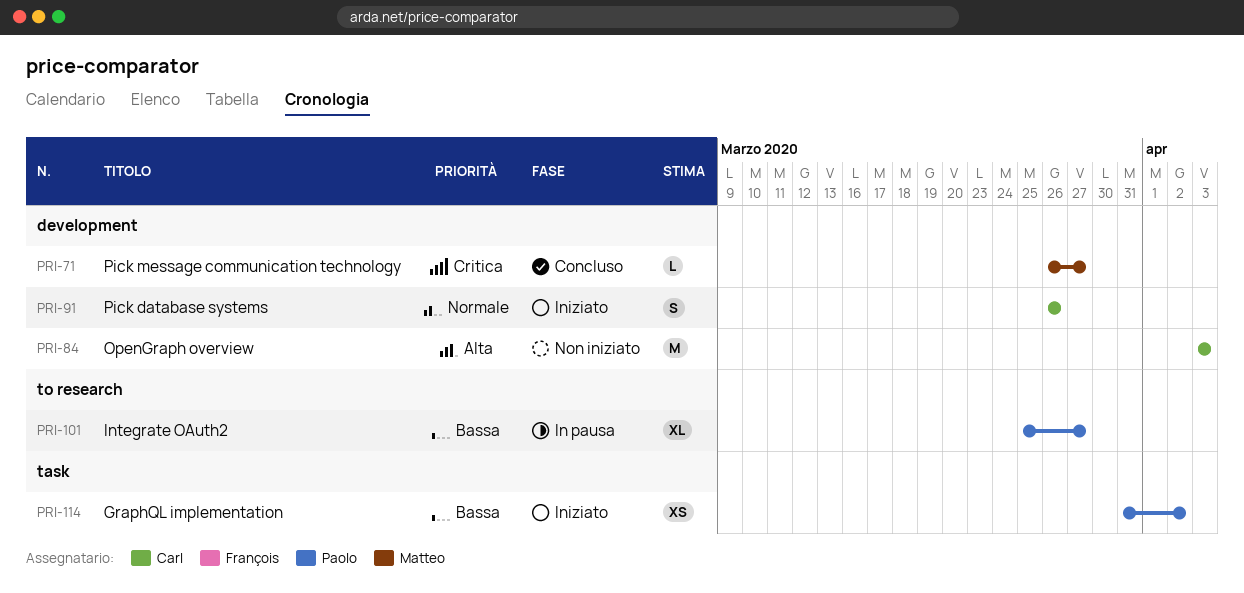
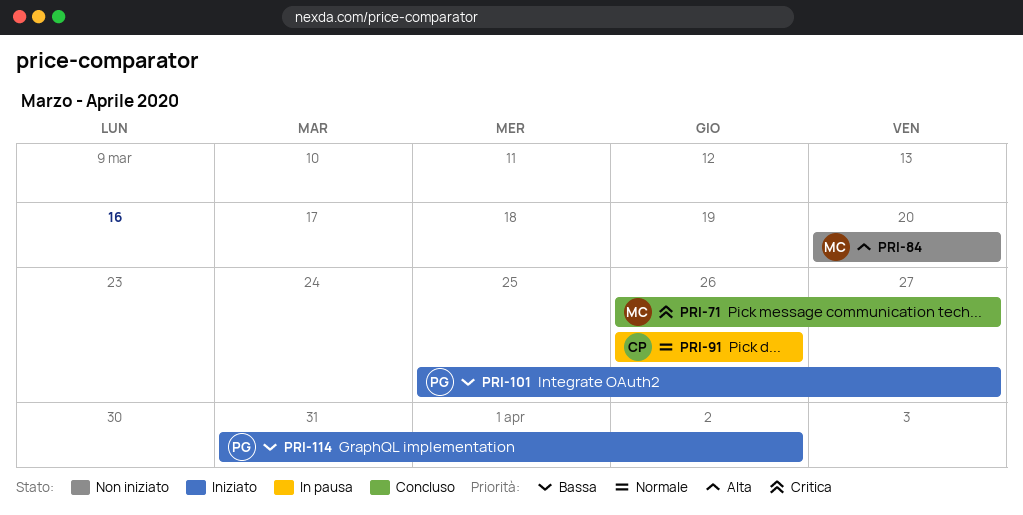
PRI-84, owner: Carl -> Matteo
PRI-84, start: Apr 3 -> Mar 20
PRI-84, due: Apr 3 -> Mar 20
PRI-91, status: Iniziato -> In pausa
PRI-101, status: In pausa -> Iniziato

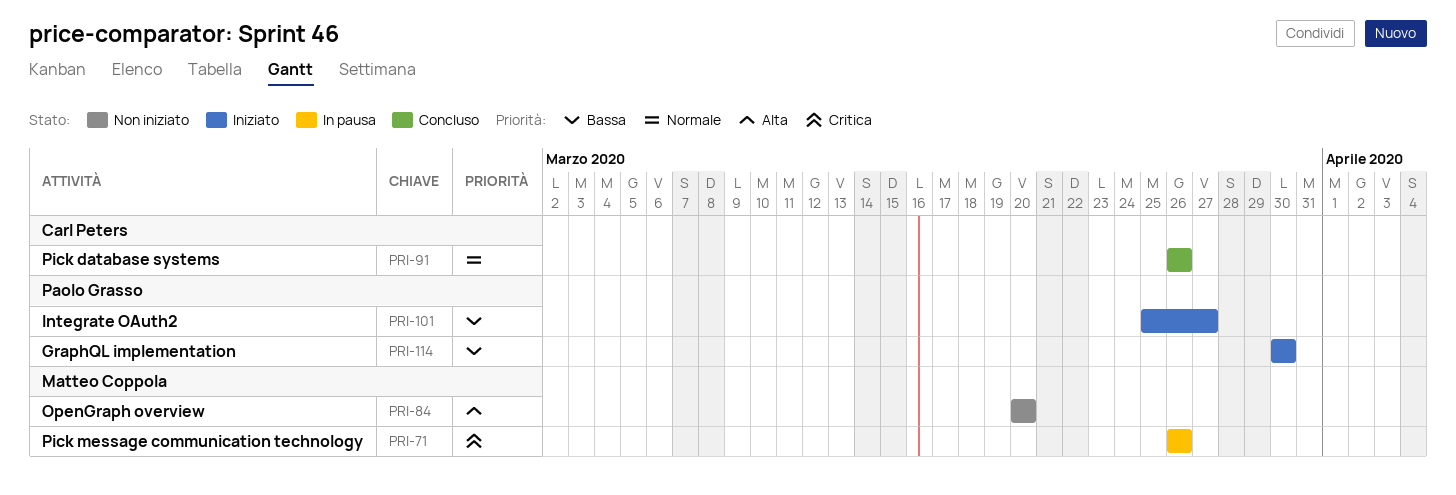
PRI-71, status: Concluso -> In pausa
PRI-71, due: Mar 27 -> Mar 26
PRI-91, status: In pausa -> Concluso
PRI-114, start: Mar 31 -> Mar 30
PRI-114, due: Apr 2 -> Mar 30

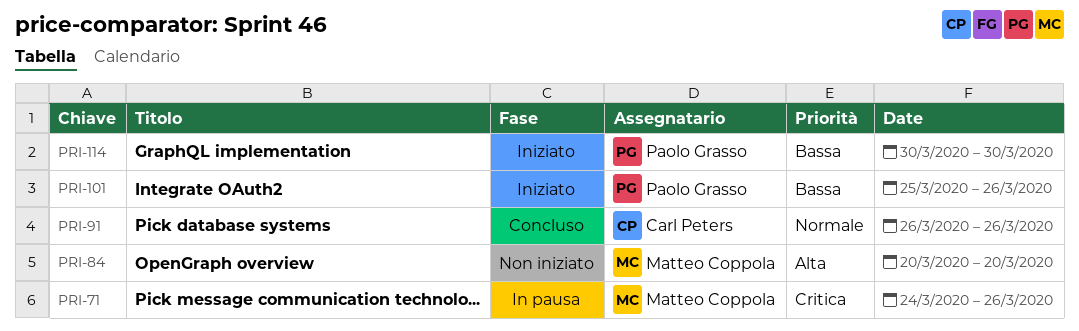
PRI-71, start: Mar 26 -> Mar 24
PRI-101, due: Mar 27 -> Mar 26

